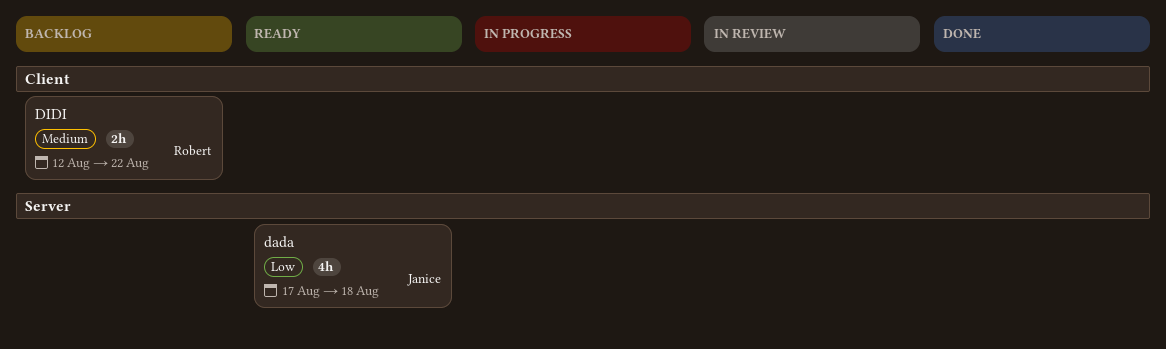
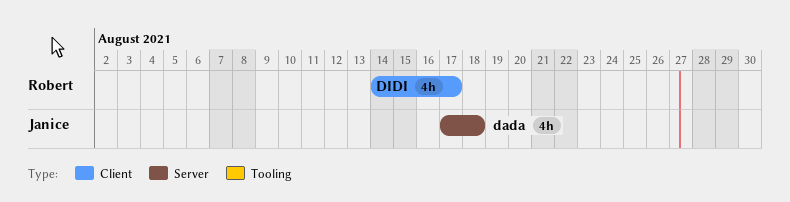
DIDI, estimate: 2h -> 4h
DIDI, start: Aug 12 -> Aug 14
DIDI, due: Aug 22 -> Aug 17

